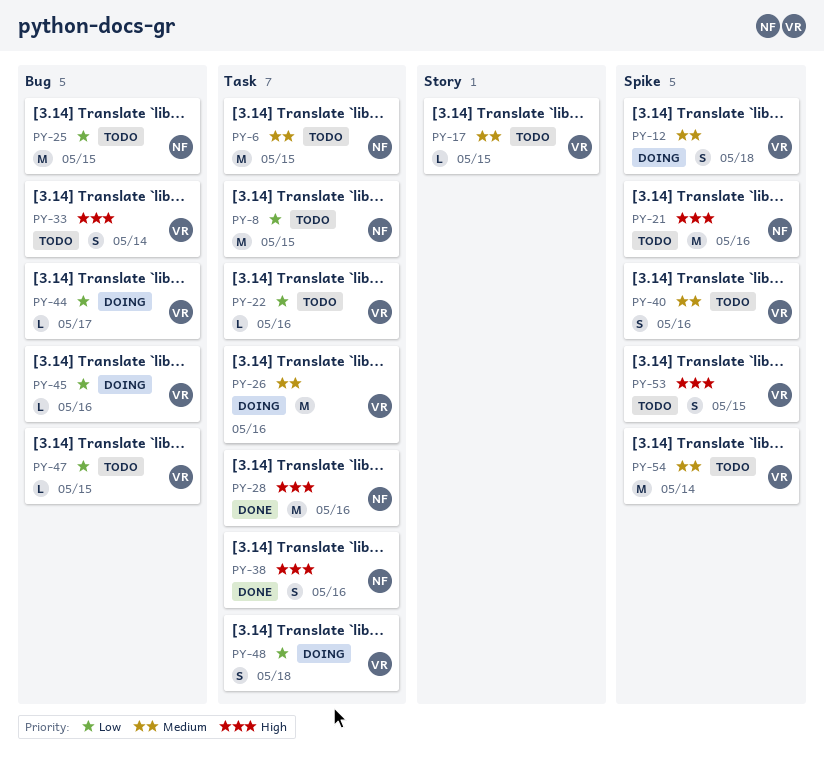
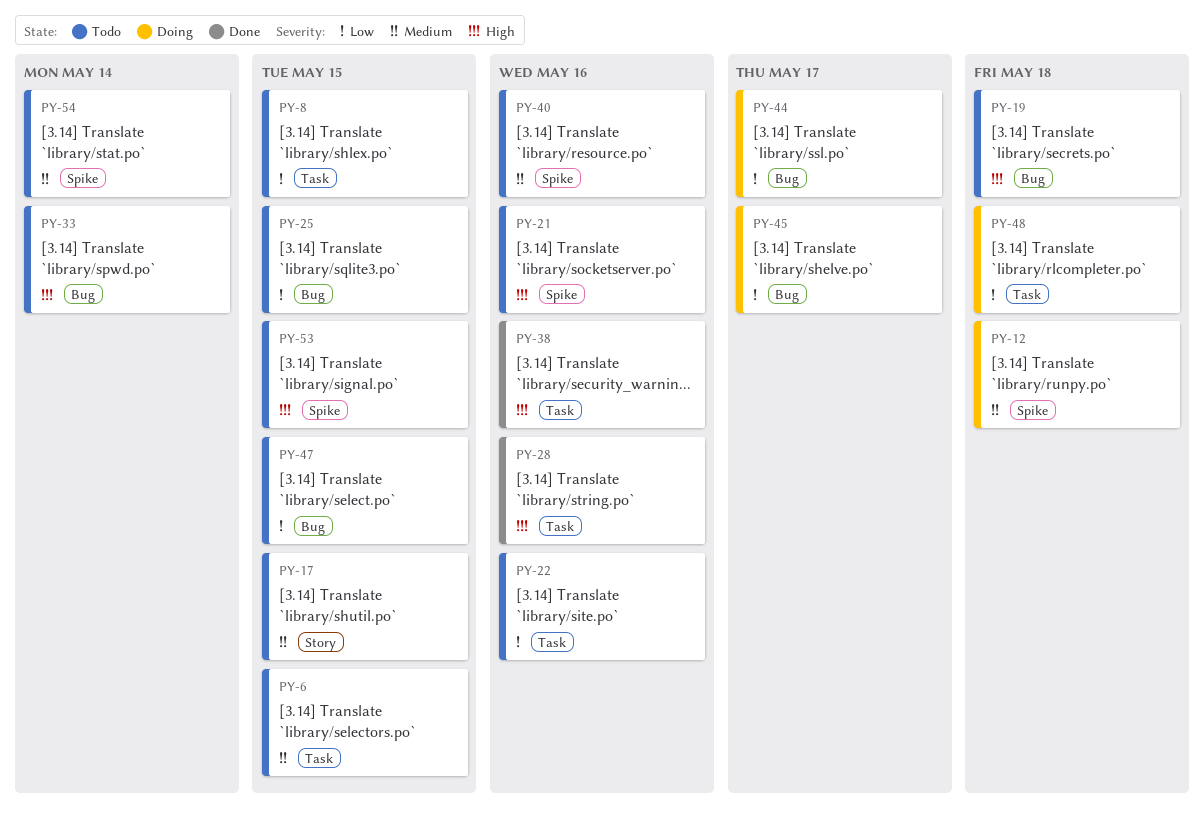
PY-19: none -> present
PY-26: present -> none
PY-45, due: May 16 -> May 17

